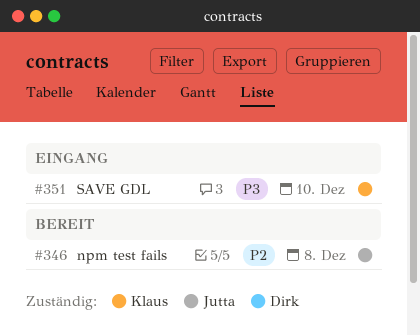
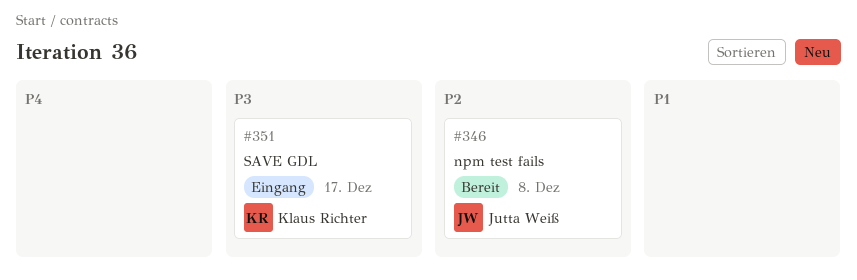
#351, due: Dec 10 -> Dec 17

